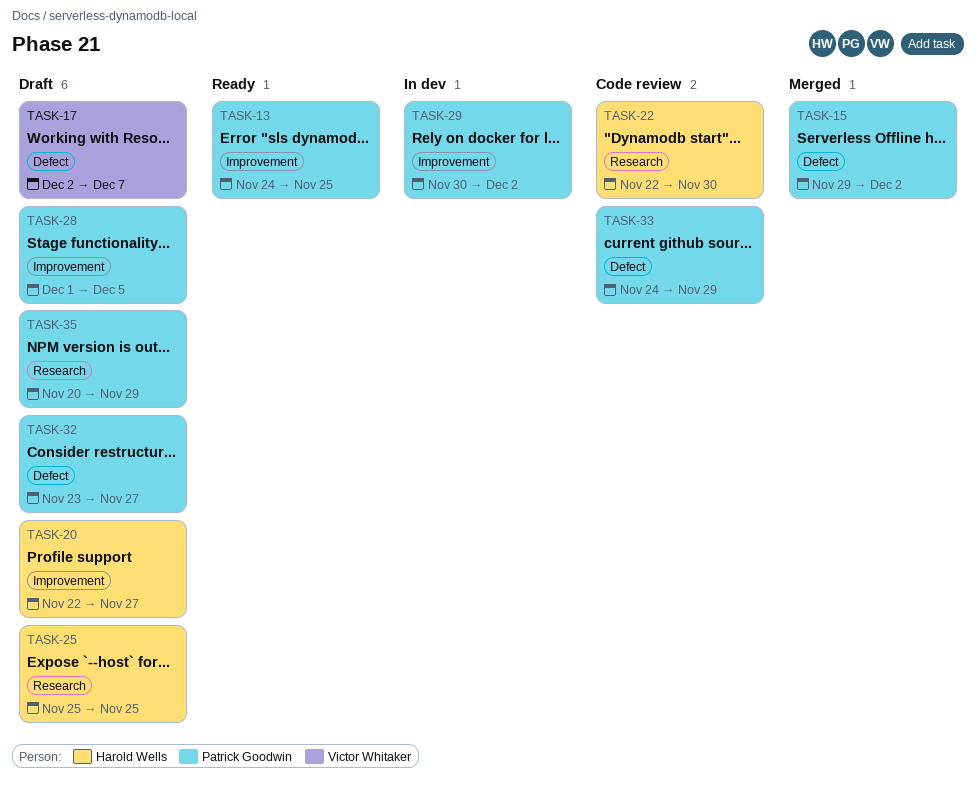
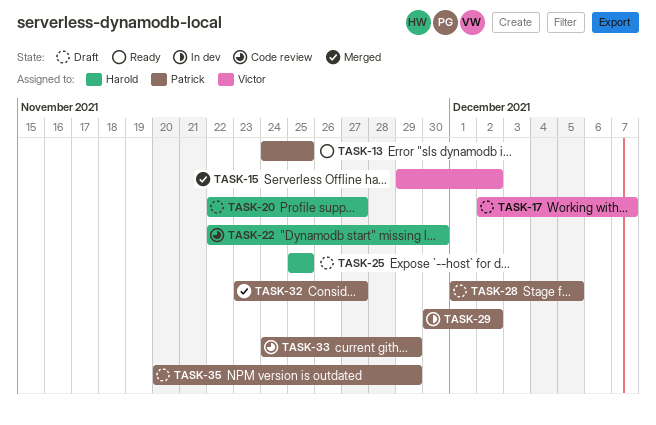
TASK-15, owner: Patrick Goodwin -> Victor Whitaker
TASK-32, status: Draft -> Merged

